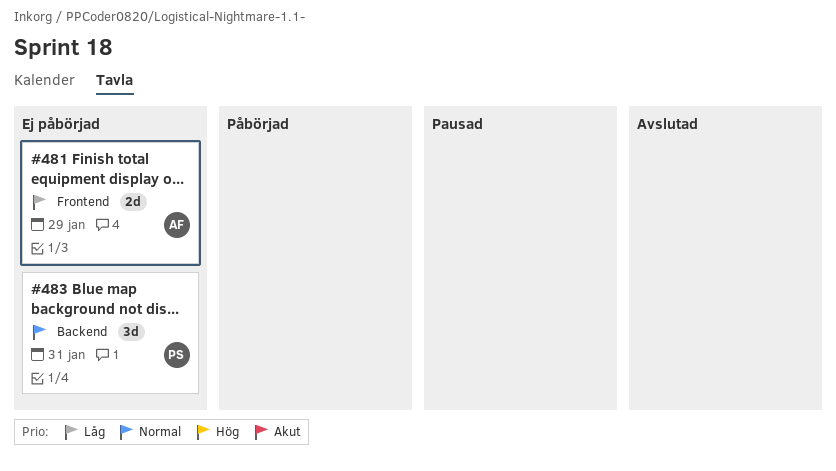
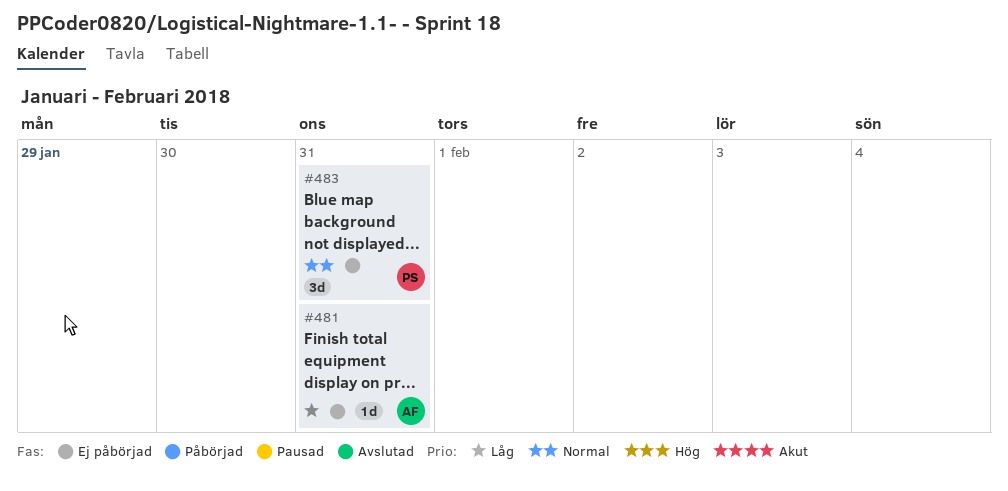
#481, estimate: 2d -> 1d
#481, due: Jan 29 -> Jan 31

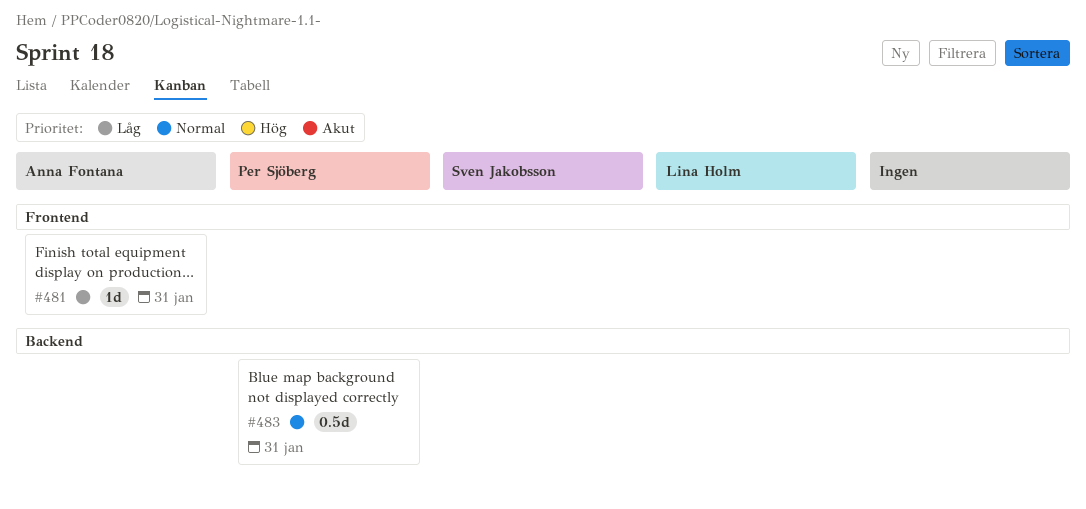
#483, estimate: 3d -> 0.5d

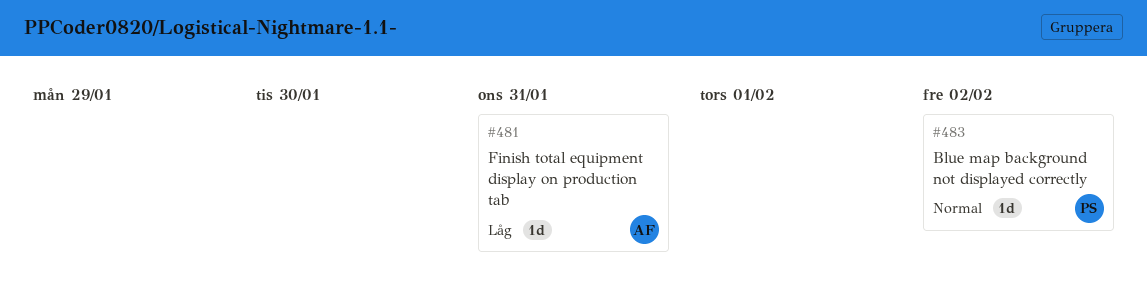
#483, estimate: 0.5d -> 1d
#483, due: Jan 31 -> Feb 2

